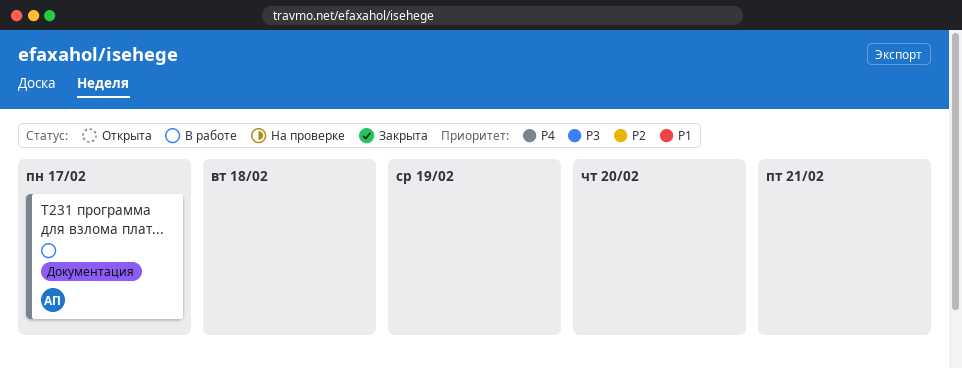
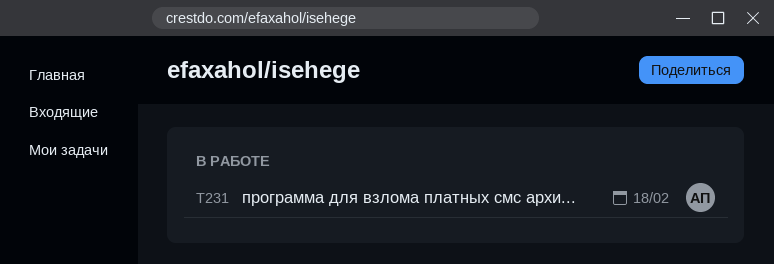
T231, due: Feb 17 -> Feb 18

